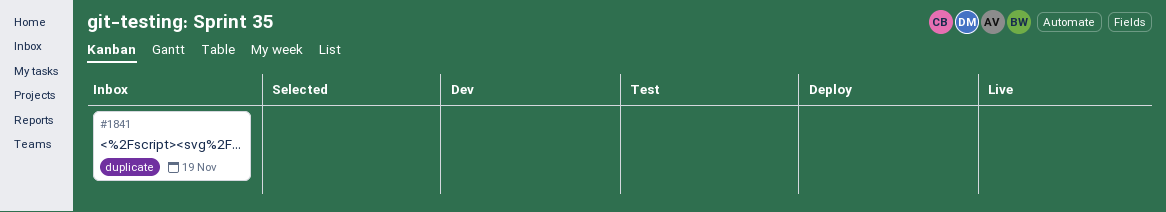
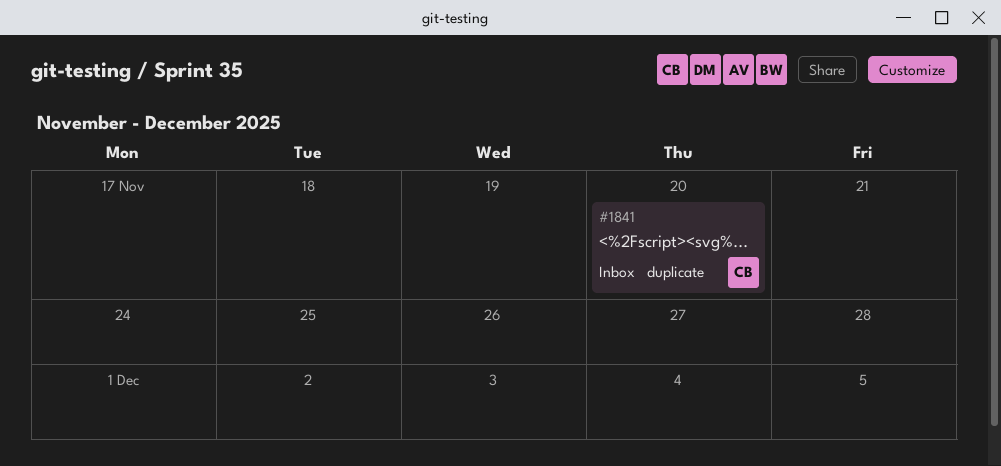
#1841, due: Nov 19 -> Nov 20

